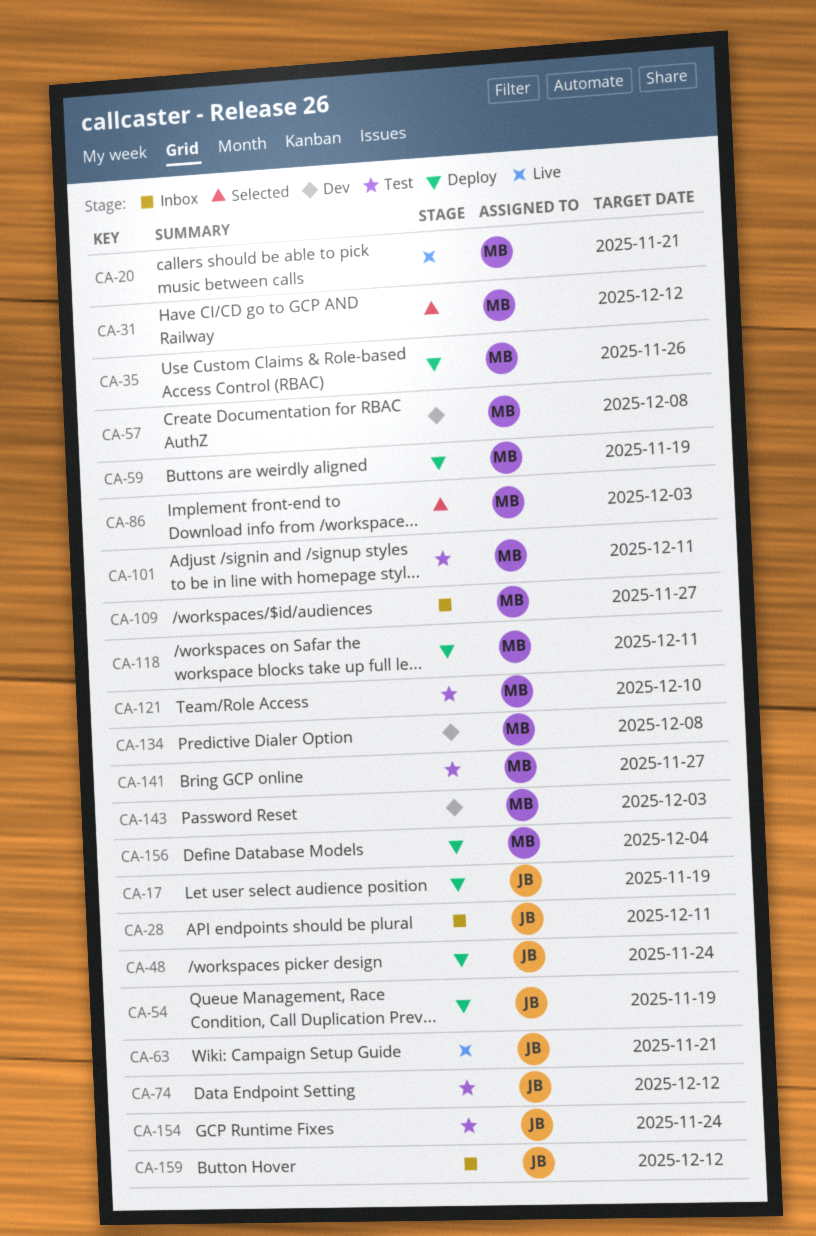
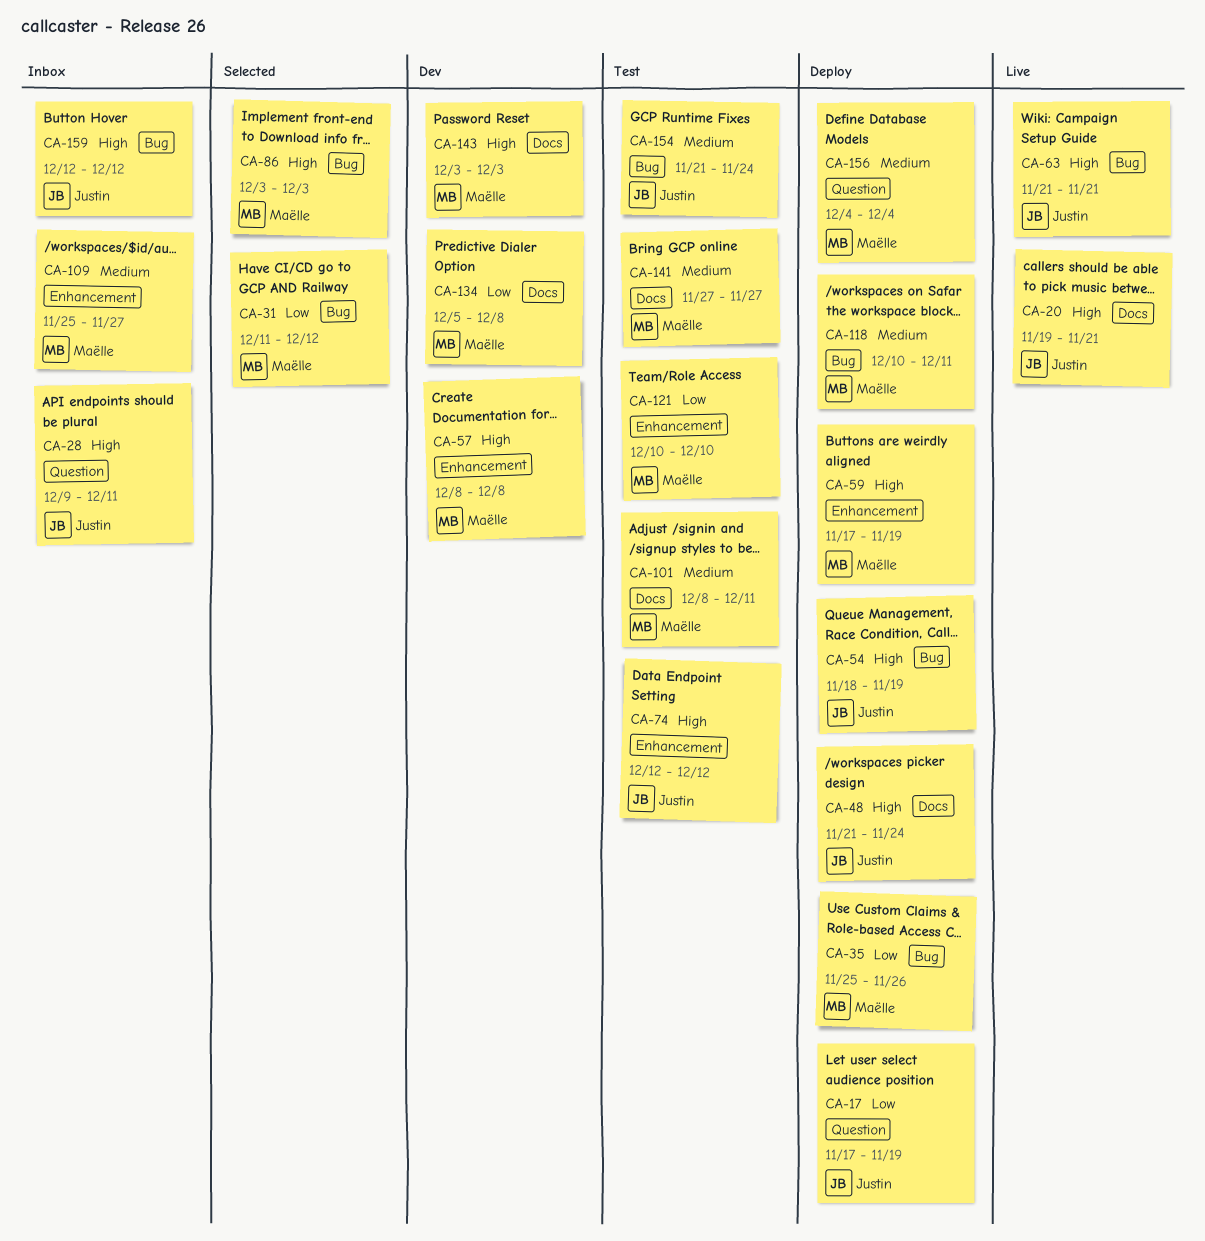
CA-20, owner: Maëlle -> Justin

